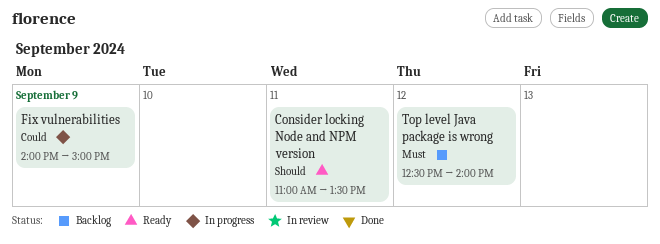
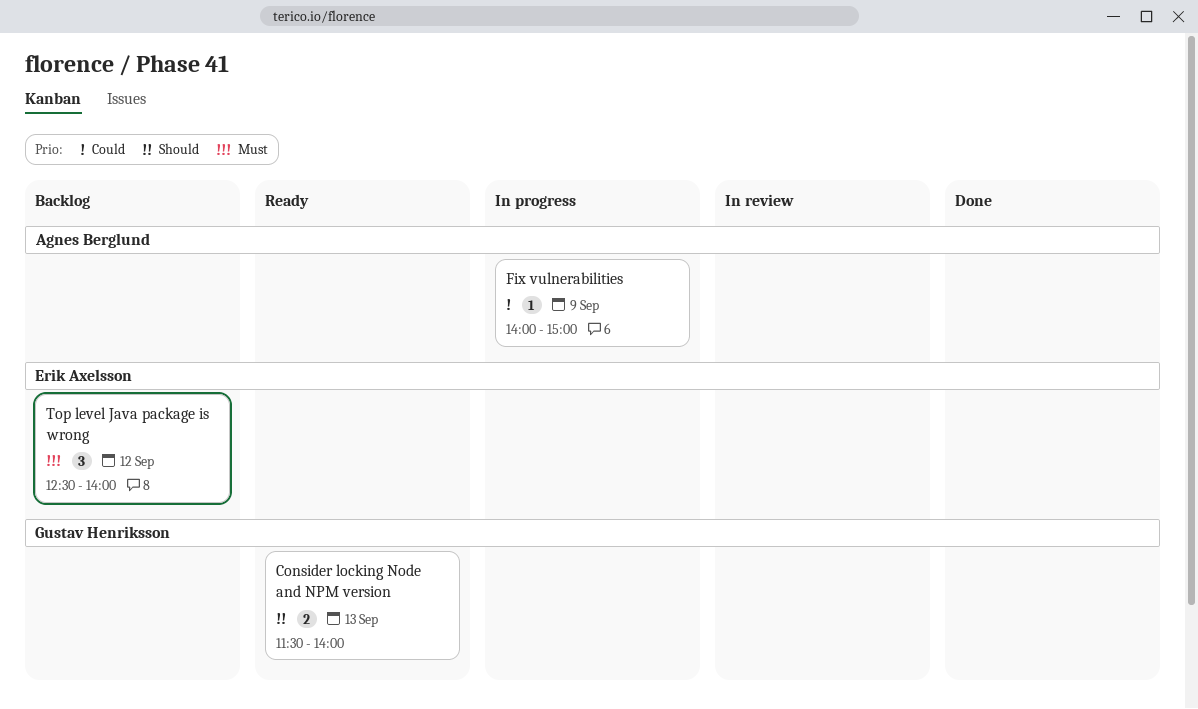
Consider locking Node and NPM version, day: Sep 11 -> Sep 13
Consider locking Node and NPM version, begins: 11:00 -> 11:30
Consider locking Node and NPM version, ends: 13:30 -> 14:00

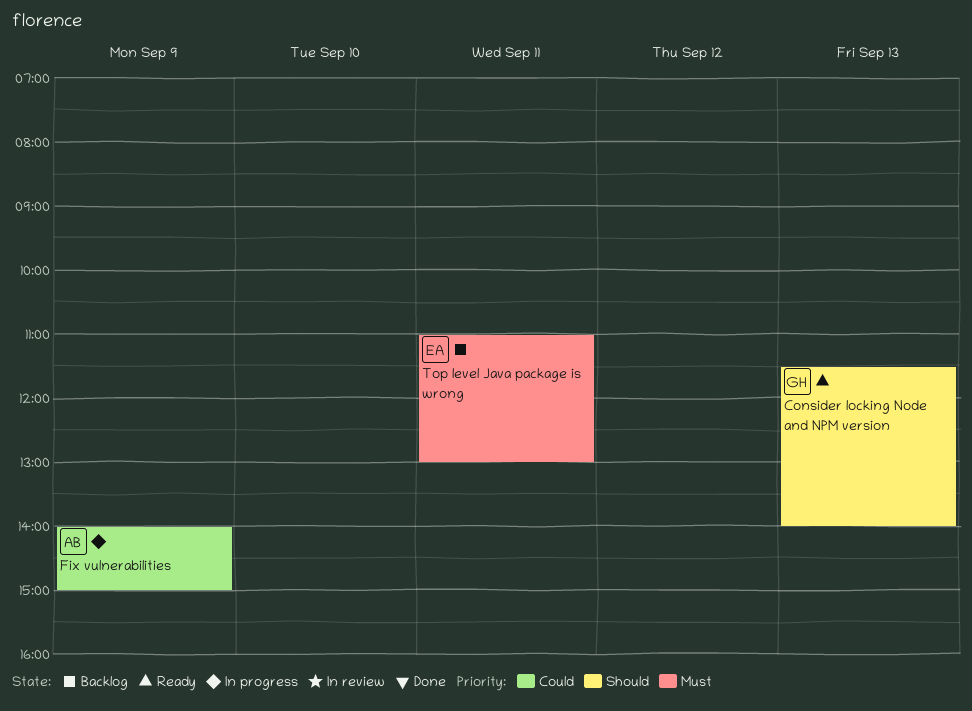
Top level Java package is wrong, day: Sep 12 -> Sep 11
Top level Java package is wrong, begins: 12:30 -> 11:00
Top level Java package is wrong, ends: 14:00 -> 13:00

